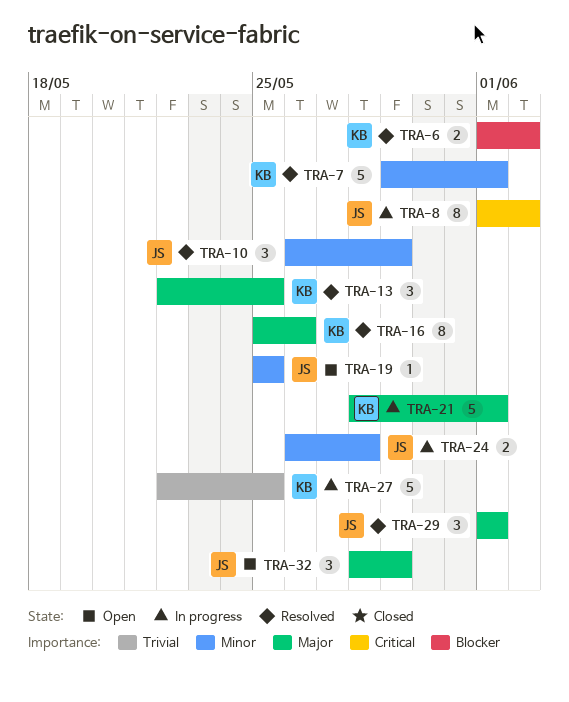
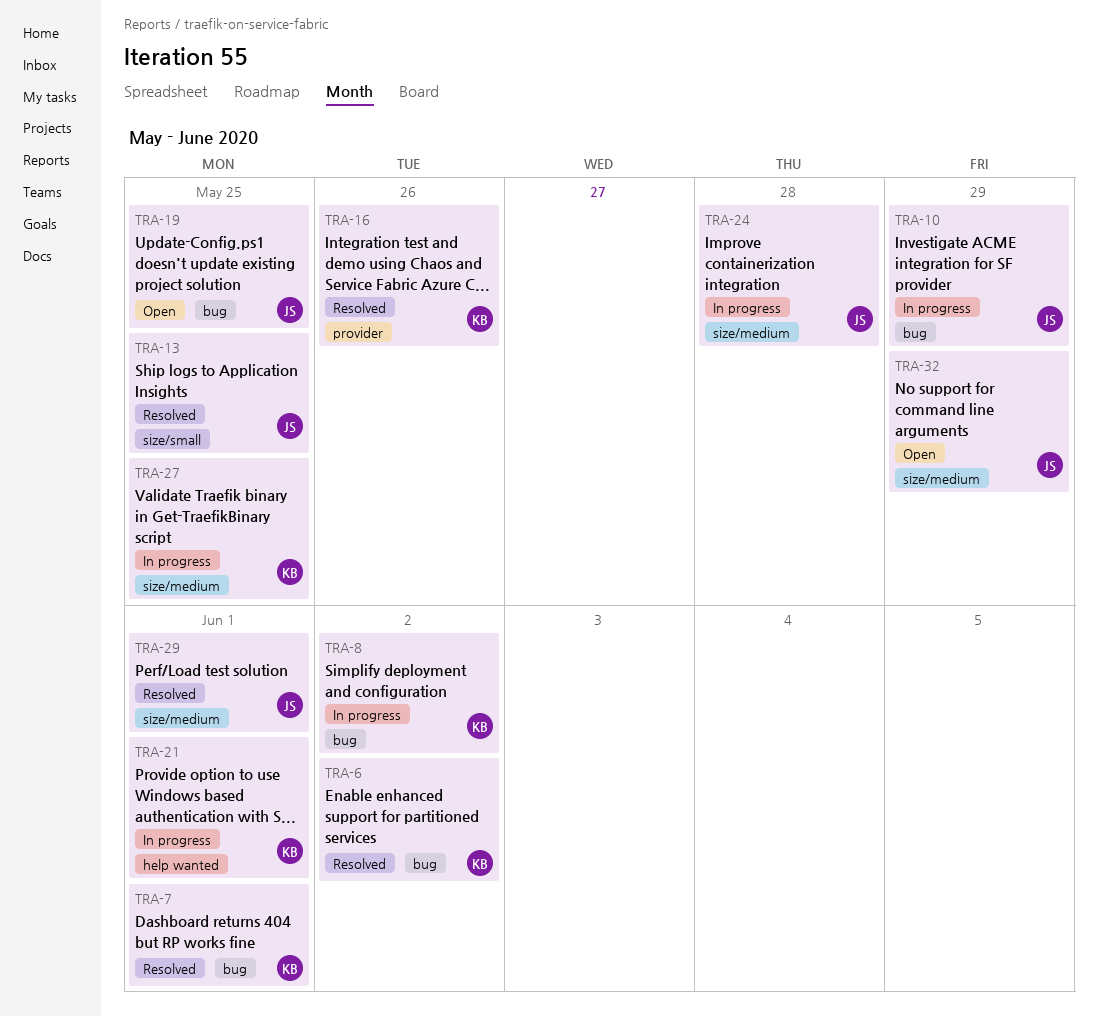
TRA-8, owner: JS -> KB
TRA-10, status: Resolved -> In progress
TRA-13, owner: KB -> JS

